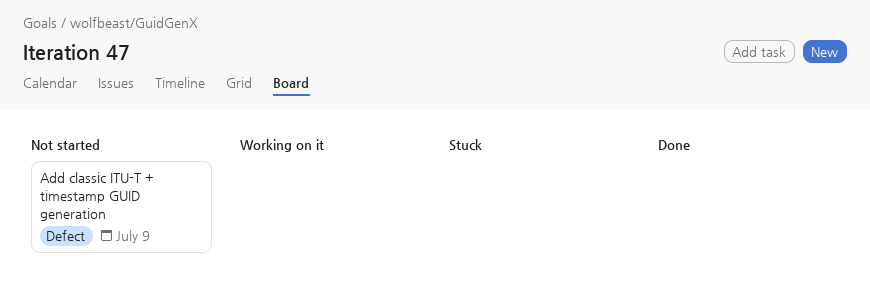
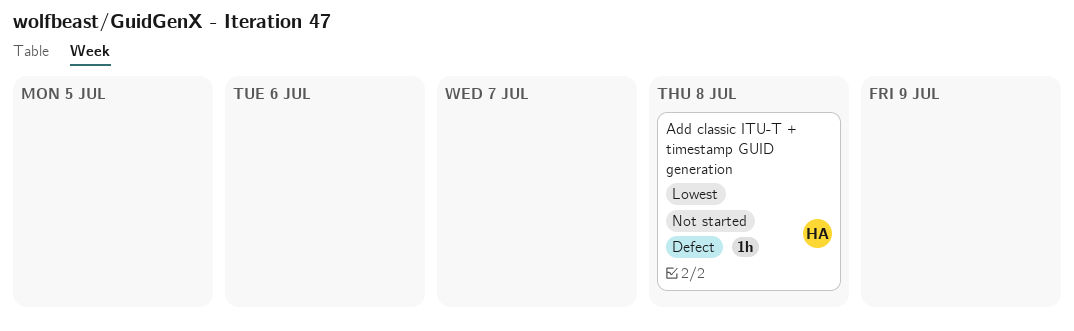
Add classic ITU-T + timestamp GUID generation, due: Jul 9 -> Jul 8

